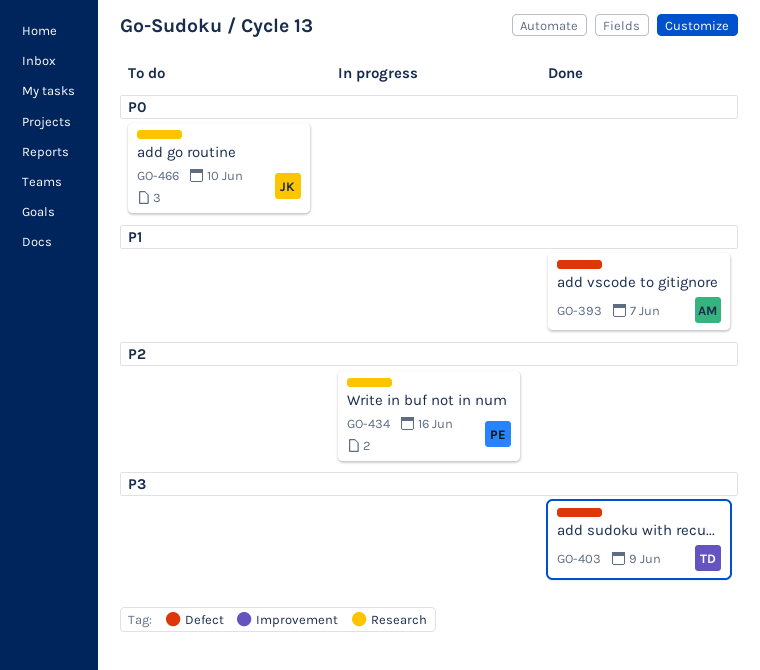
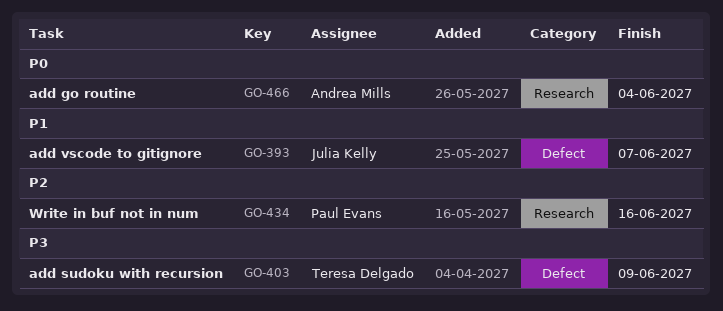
GO-393, owner: Andrea Mills -> Julia Kelly
GO-466, owner: Julia Kelly -> Andrea Mills
GO-466, due: Jun 10 -> Jun 4

